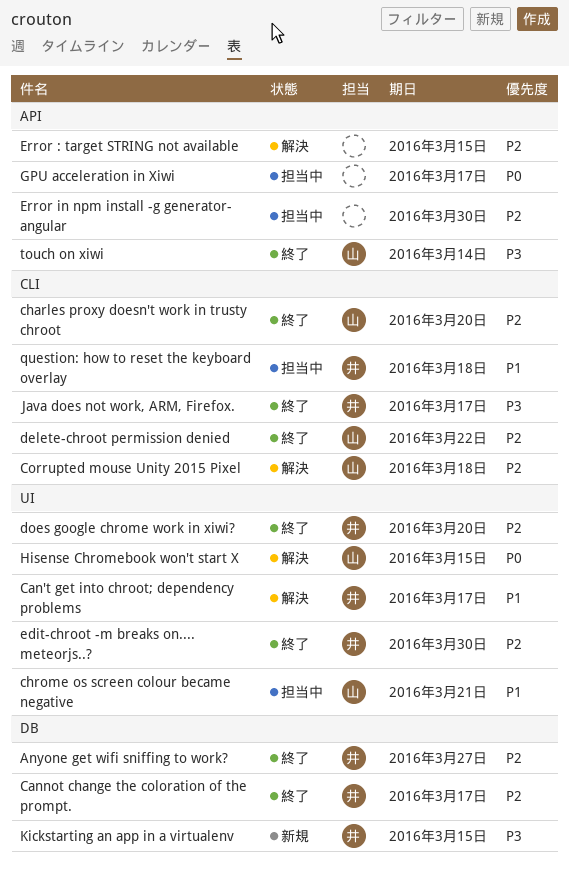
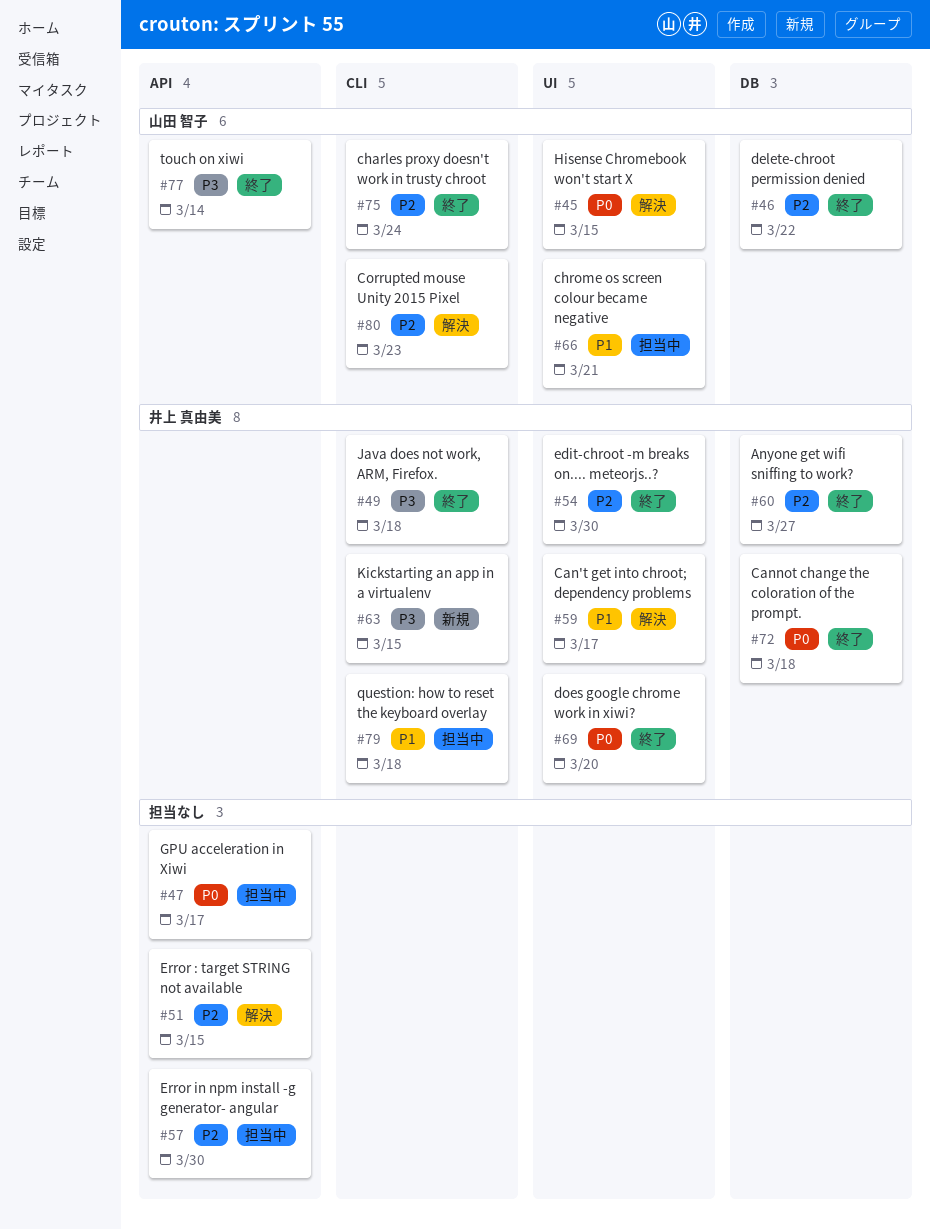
Cannot change the coloration of the prompt., priority: P2 -> P0
Cannot change the coloration of the prompt., due: Mar 17 -> Mar 18
charles proxy doesn't work in trusty chroot, due: Mar 20 -> Mar 24
Corrupted mouse Unity 2015 Pixel, due: Mar 18 -> Mar 23
delete-chroot permission denied, label: CLI -> DB
does google chrome work in xiwi?, priority: P2 -> P0
Java does not work, ARM, Firefox., due: Mar 17 -> Mar 18
Kickstarting an app in a virtualenv, label: DB -> CLI

